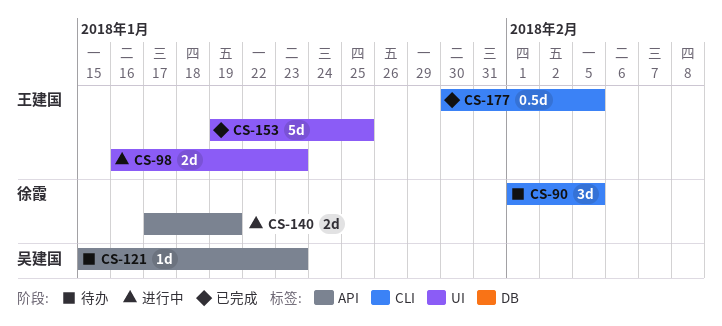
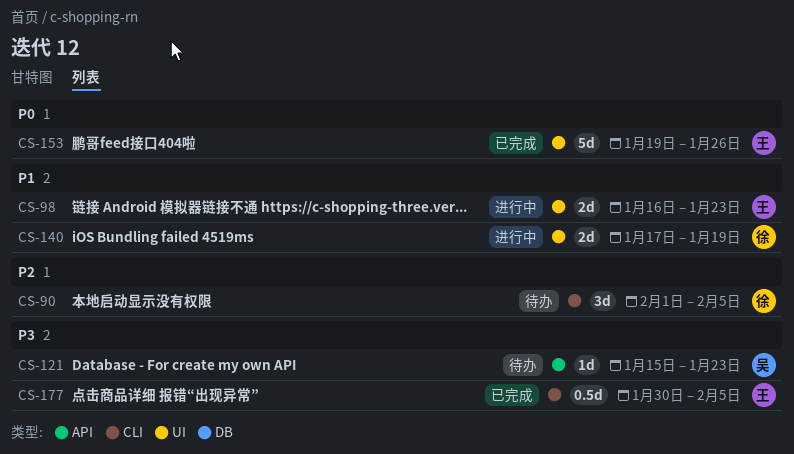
CS-140, label: API -> UI
CS-153, due: Jan 25 -> Jan 26

